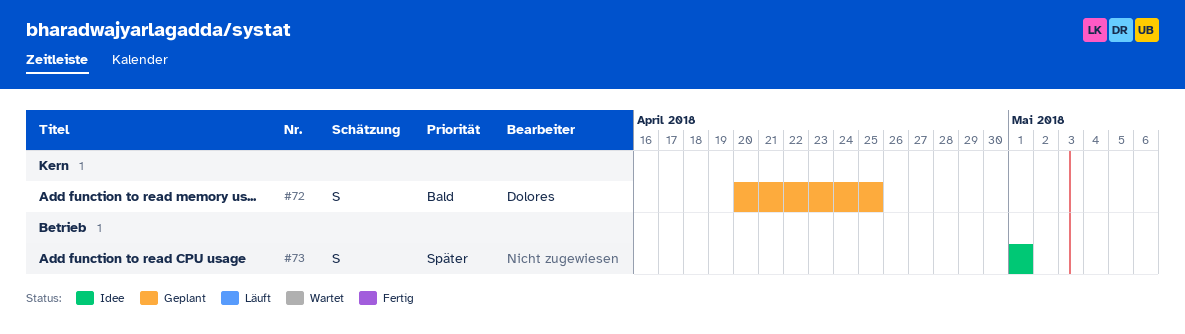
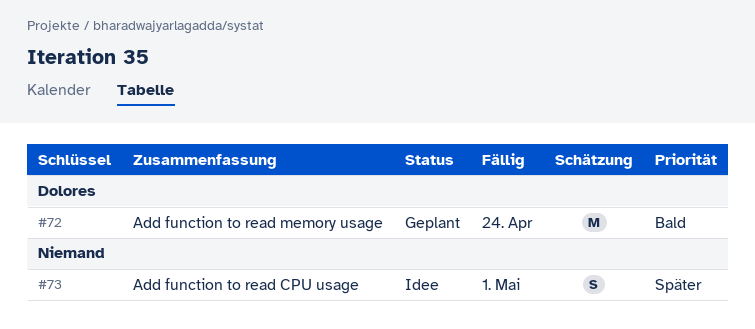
#72, estimate: S -> M
#72, due: Apr 25 -> Apr 24

